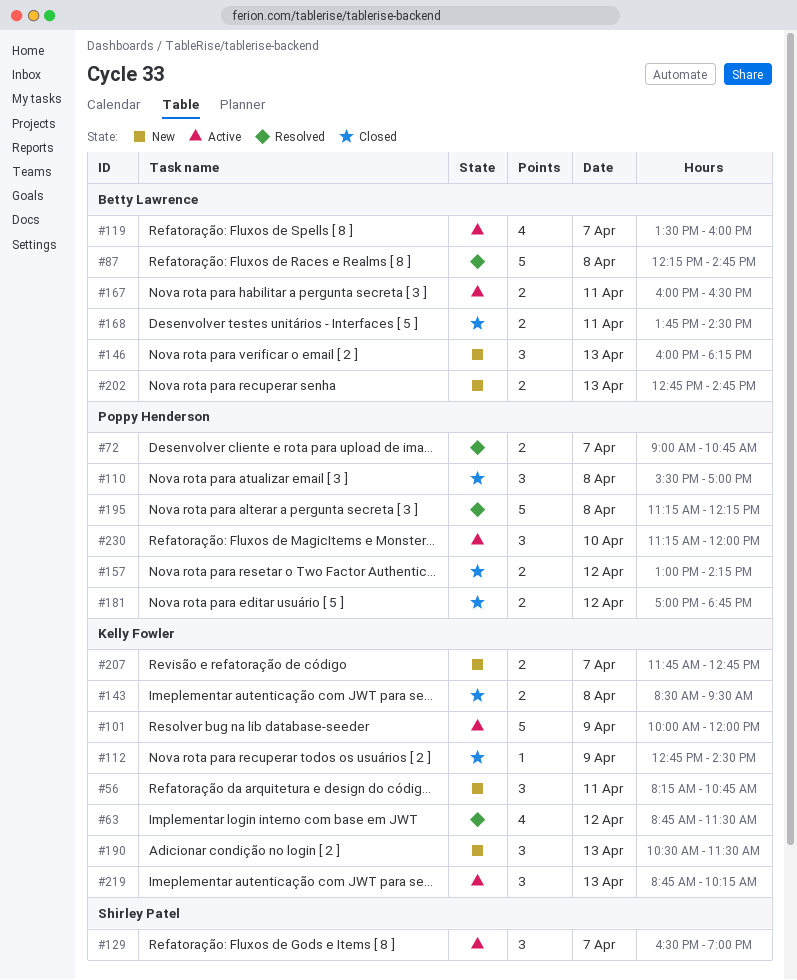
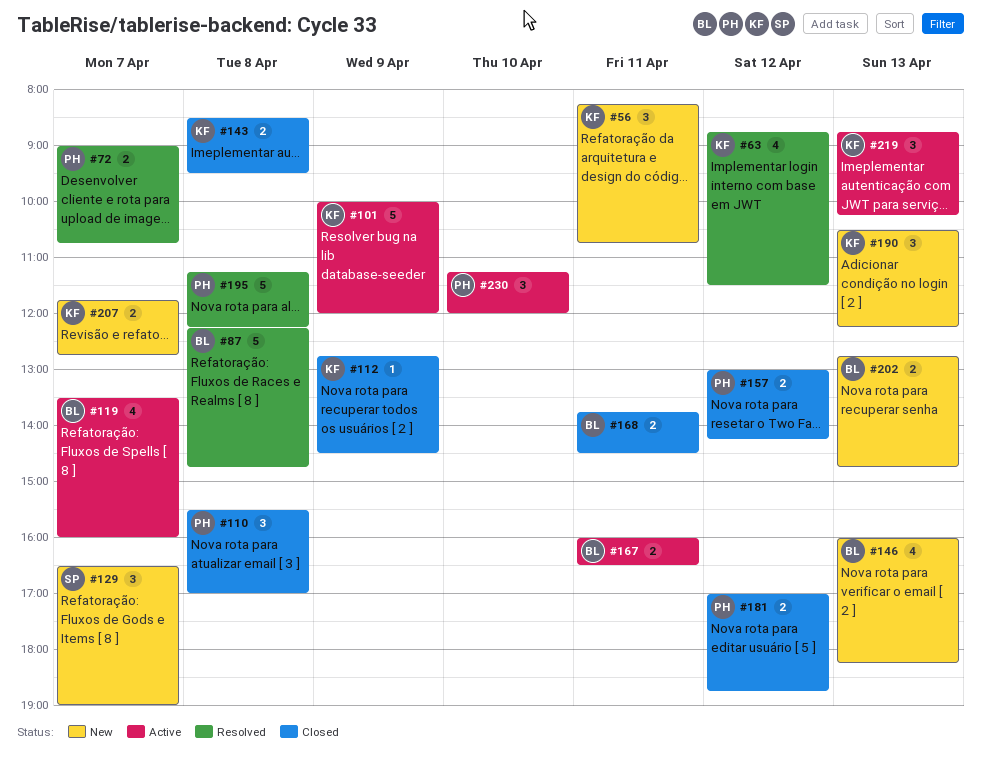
#129, status: Active -> New
#146, estimate: 3 -> 4
#190, ends: 11:30 -> 12:15

